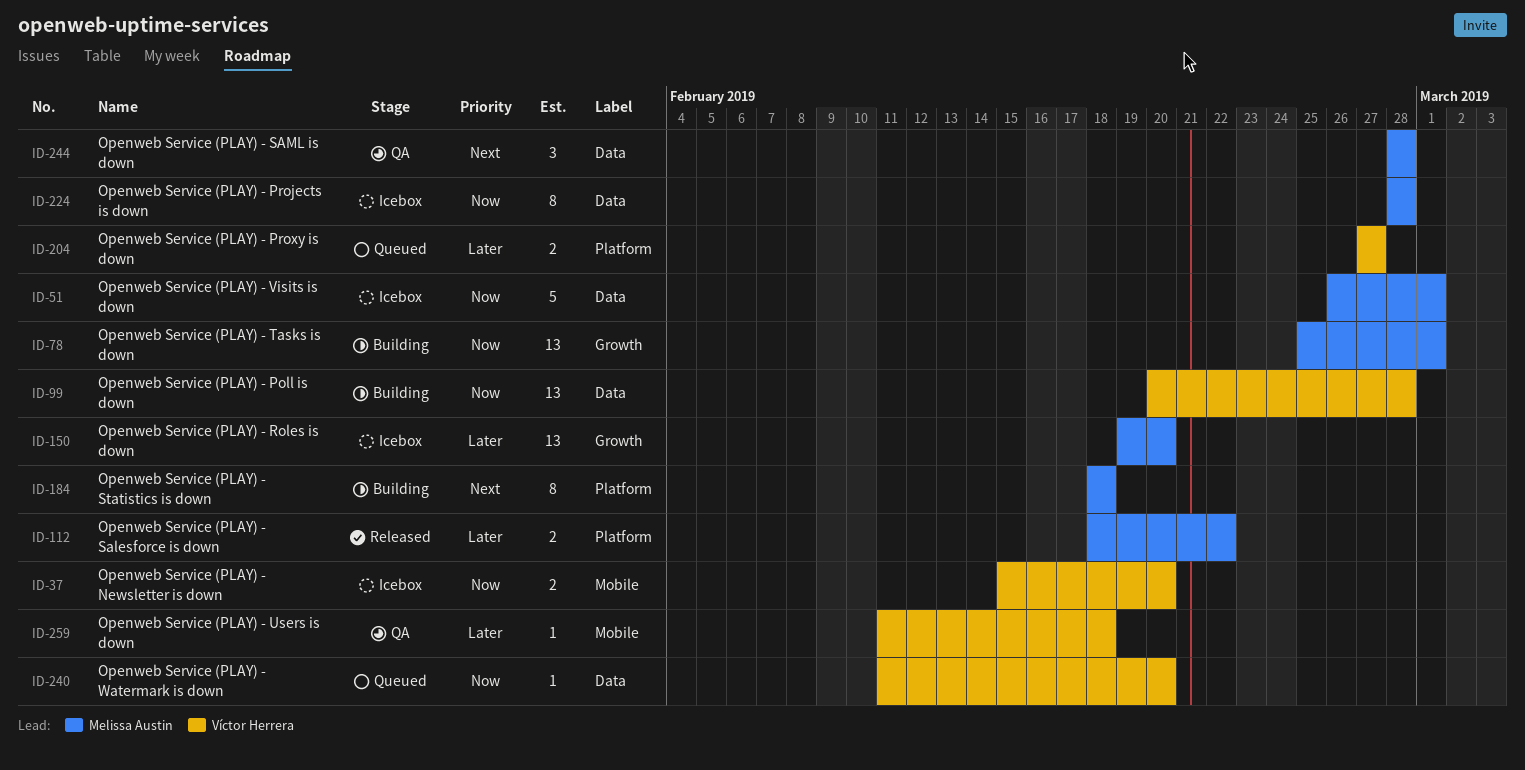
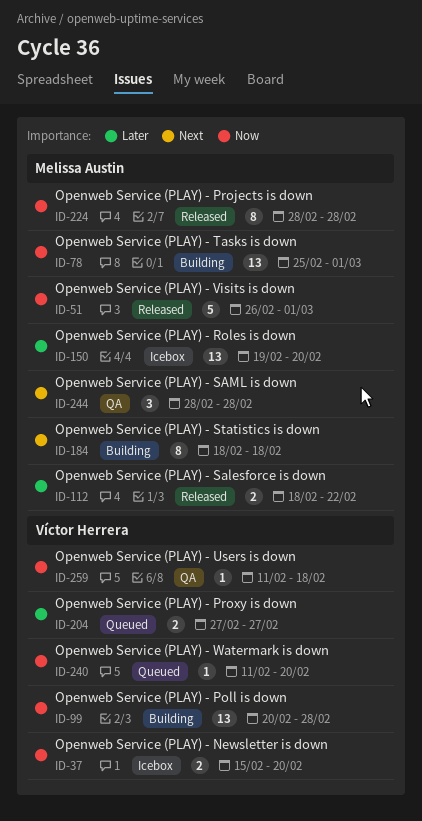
ID-51, status: Icebox -> Released
ID-224, status: Icebox -> Released
ID-259, priority: Later -> Now

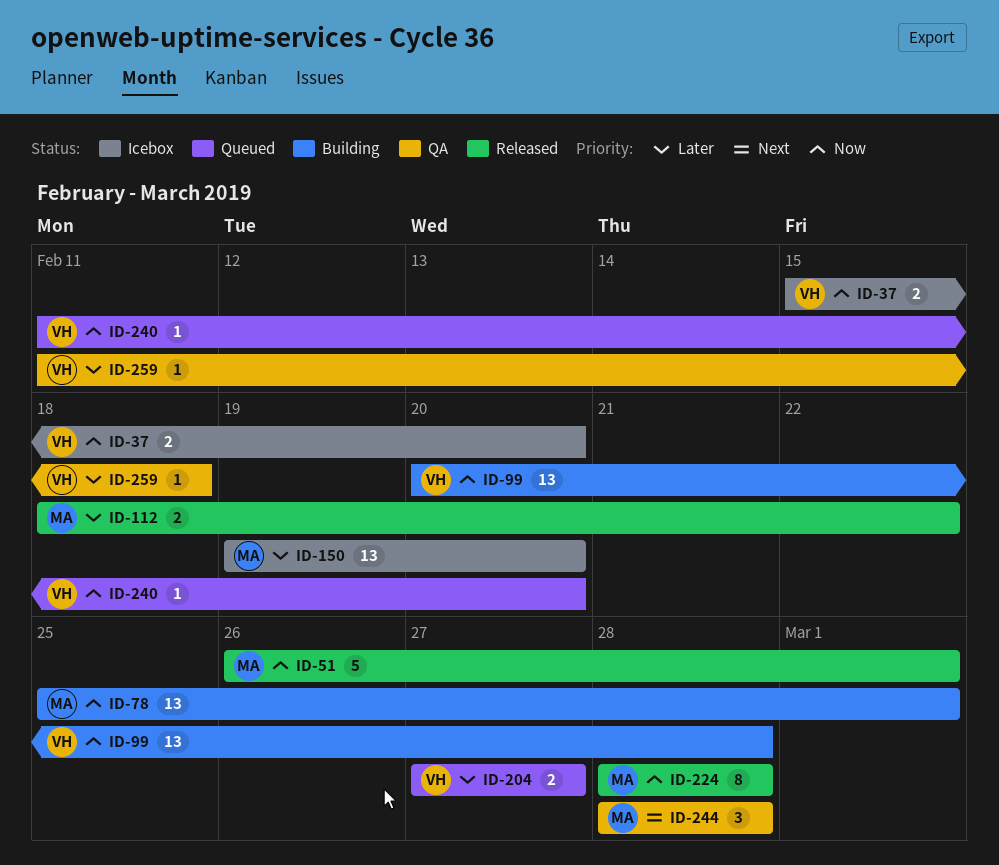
ID-184: present -> none
ID-259, priority: Now -> Later

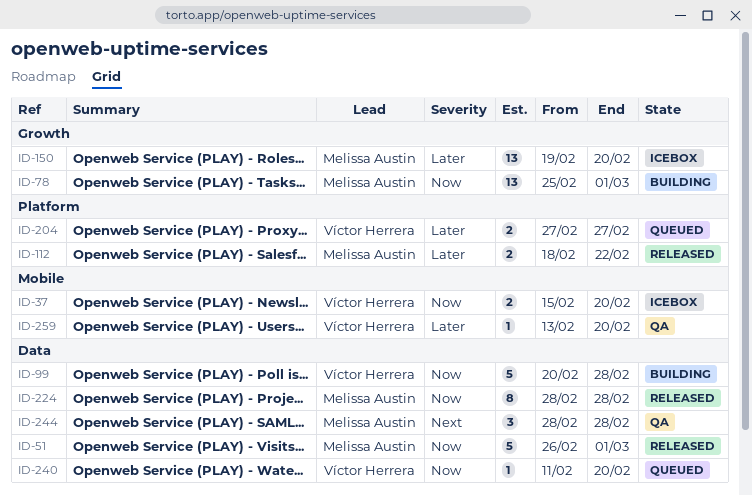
ID-99, estimate: 13 -> 5
ID-259, start: Feb 11 -> Feb 13
ID-259, due: Feb 18 -> Feb 20

